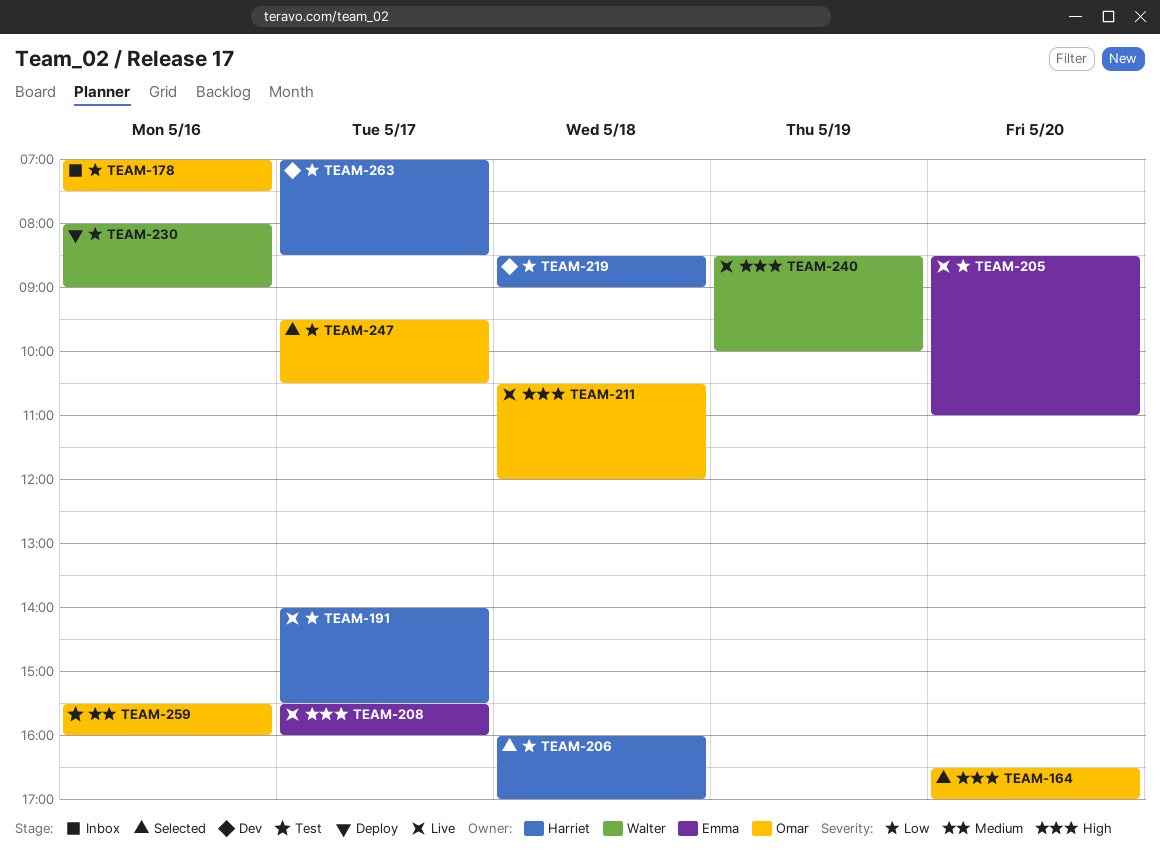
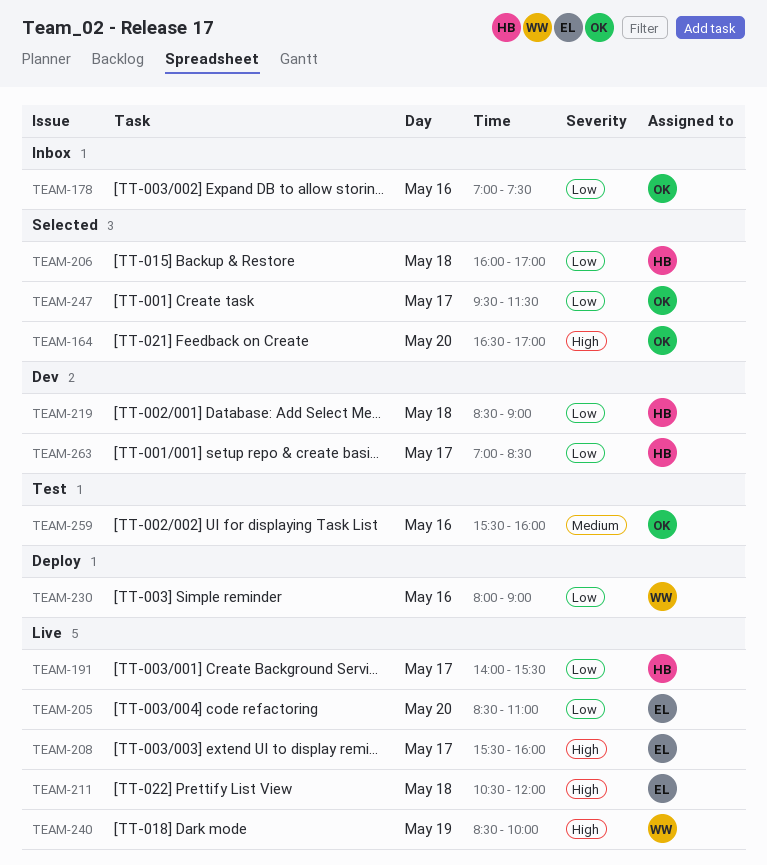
TEAM-211, owner: Omar -> Emma
TEAM-247, ends: 10:30 -> 11:30

